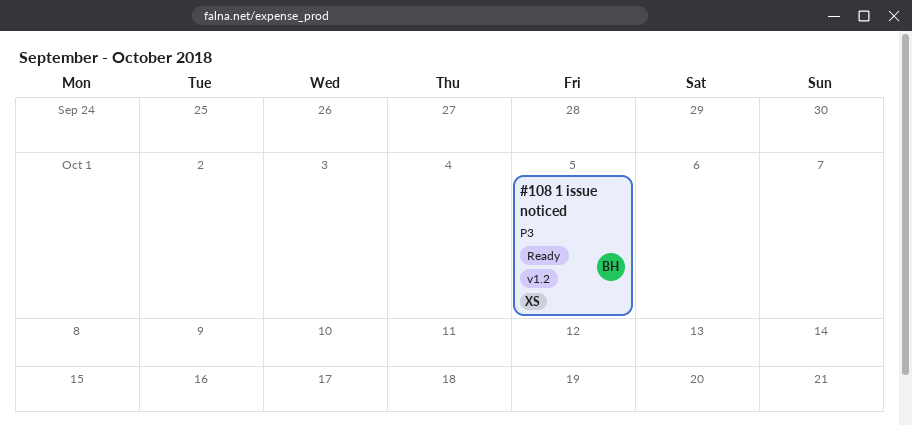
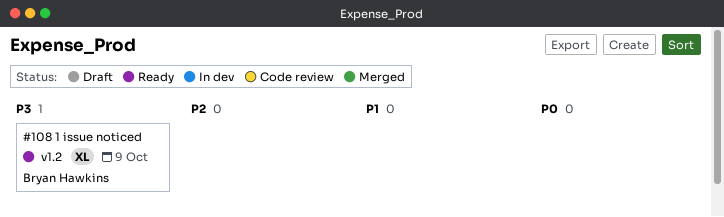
#108, estimate: XS -> XL
#108, due: Oct 5 -> Oct 9

